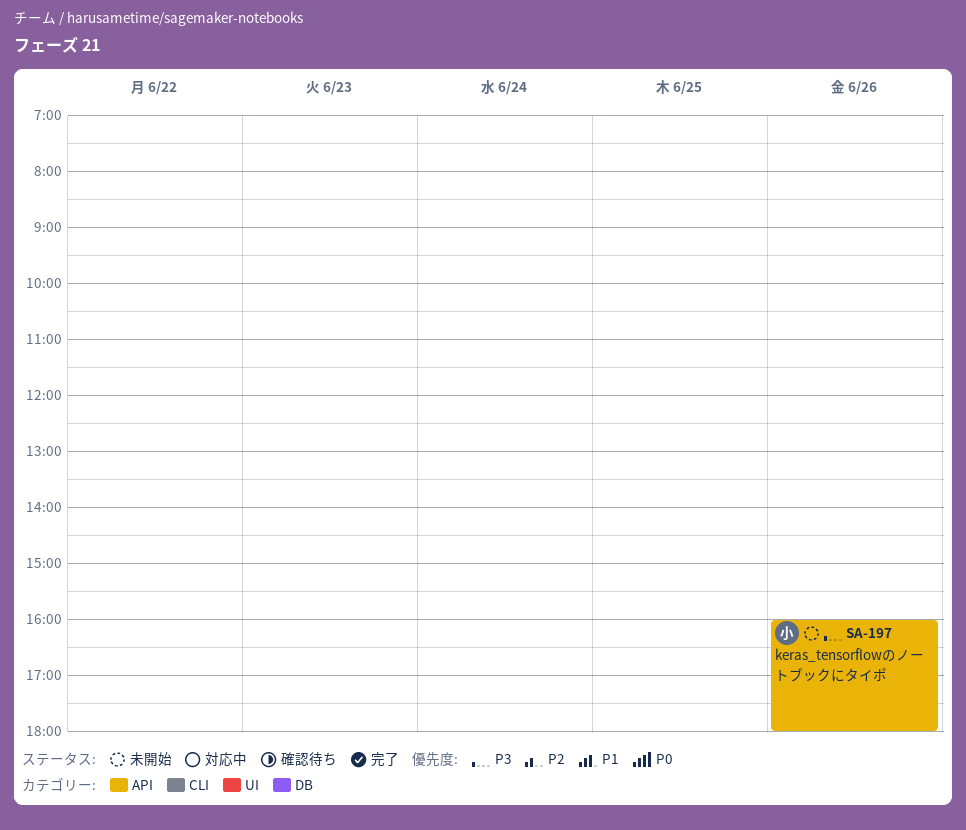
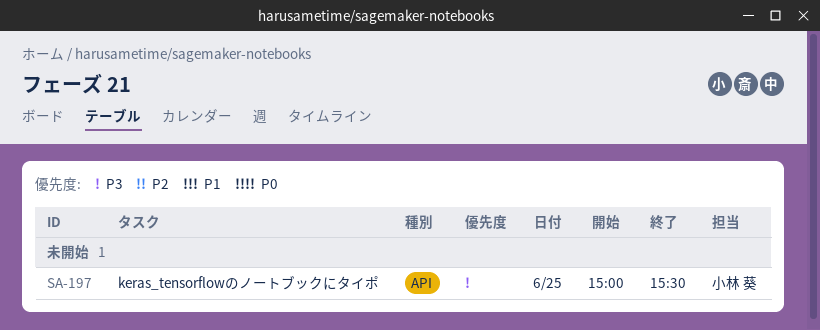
SA-197, day: Jun 26 -> Jun 25
SA-197, begins: 16:00 -> 15:00
SA-197, ends: 18:00 -> 15:30

